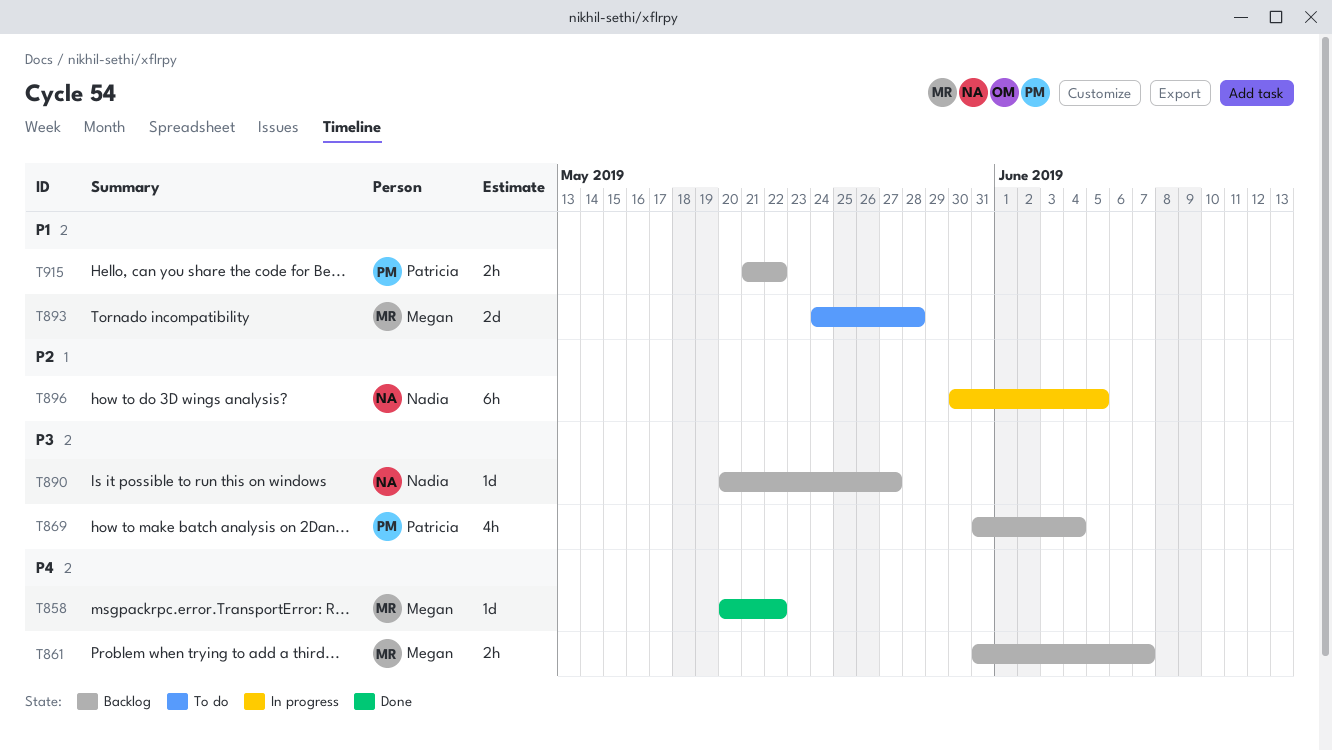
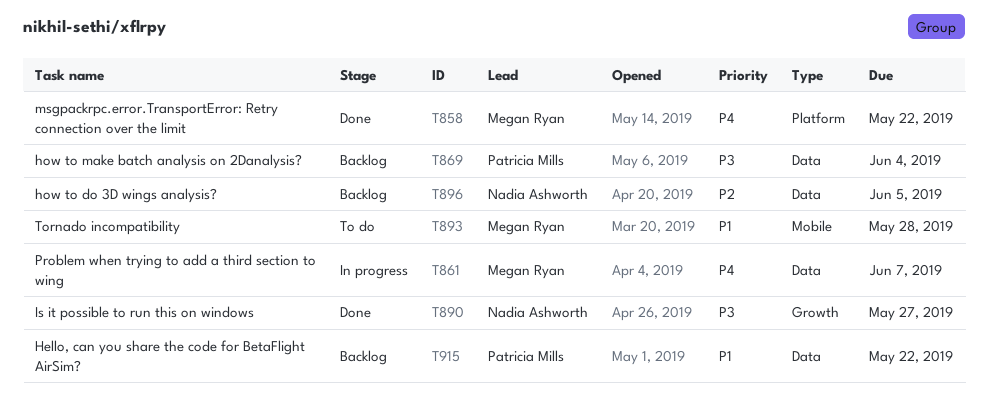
T861, status: Backlog -> In progress
T890, status: Backlog -> Done
T896, status: In progress -> Backlog

